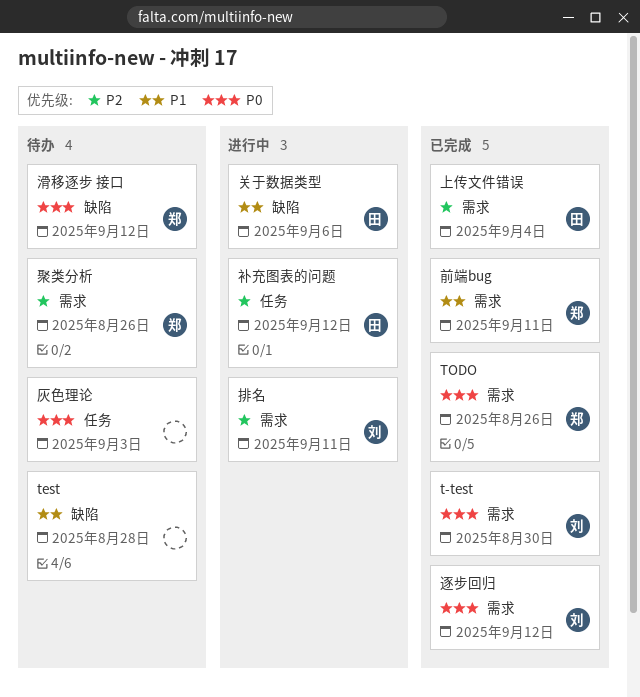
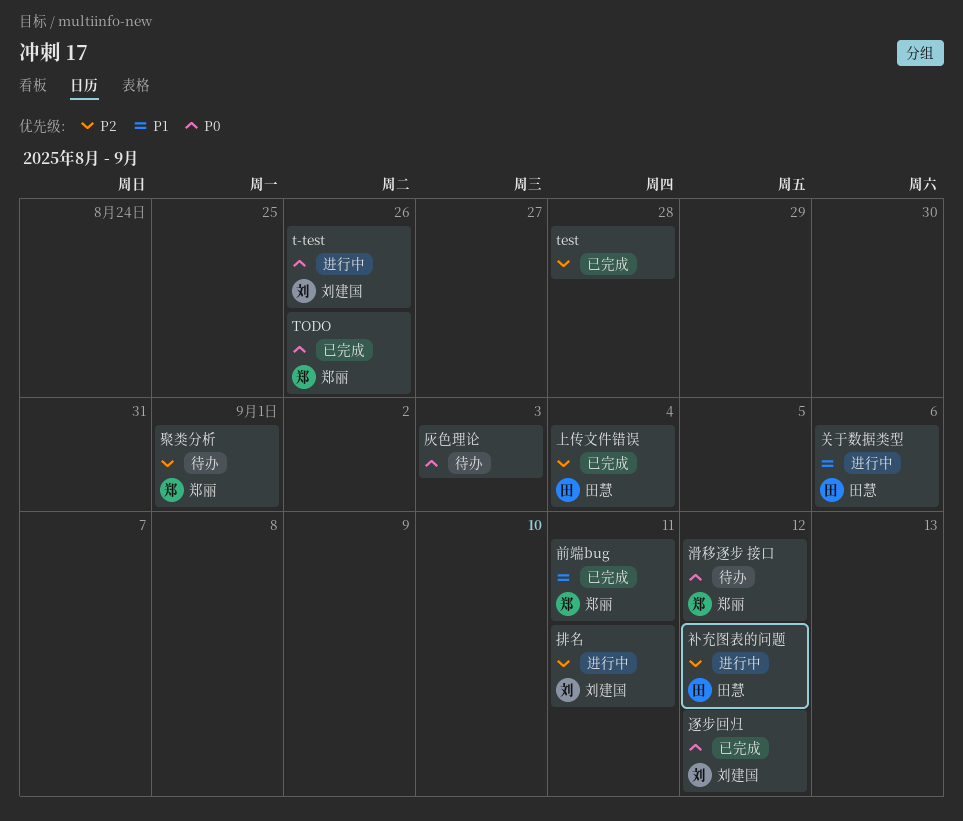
t-test, status: 已完成 -> 进行中
t-test, due: Aug 30 -> Aug 26
test, status: 待办 -> 已完成
test, priority: P1 -> P2
聚类分析, due: Aug 26 -> Sep 1

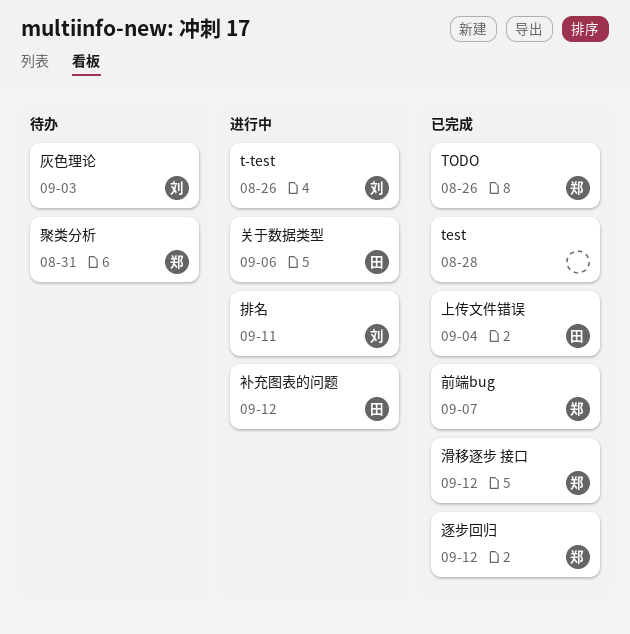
前端bug, due: Sep 11 -> Sep 7
滑移逐步 接口, status: 待办 -> 已完成
灰色理论, owner: none -> 刘建国
聚类分析, due: Sep 1 -> Aug 31
逐步回归, owner: 刘建国 -> 郑丽

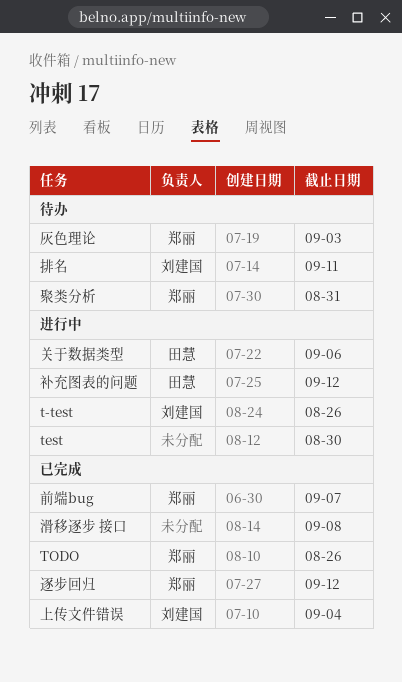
test, status: 已完成 -> 进行中
test, due: Aug 28 -> Aug 30
上传文件错误, owner: 田慧 -> 刘建国
排名, status: 进行中 -> 待办
滑移逐步 接口, owner: 郑丽 -> none
滑移逐步 接口, due: Sep 12 -> Sep 8
灰色理论, owner: 刘建国 -> 郑丽

